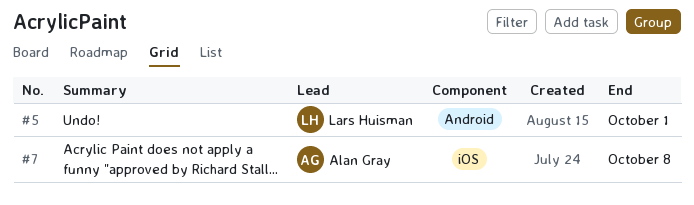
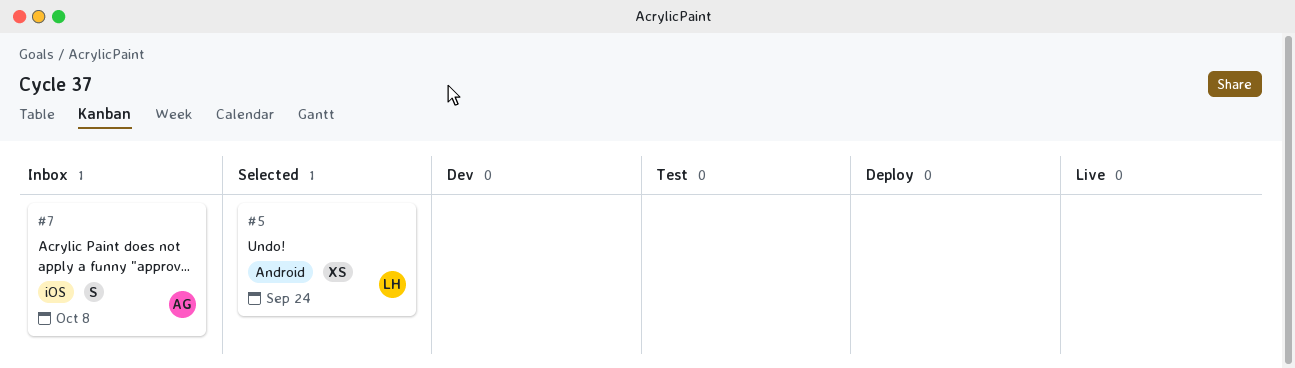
#5, due: Oct 1 -> Sep 24

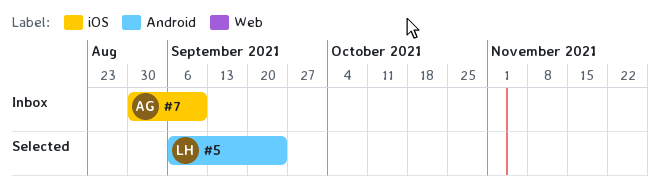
#7, due: Oct 8 -> Sep 10

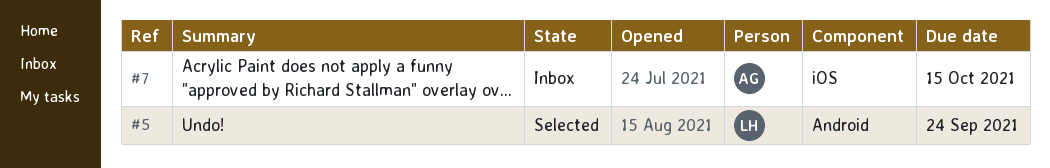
#7, due: Sep 10 -> Oct 15

